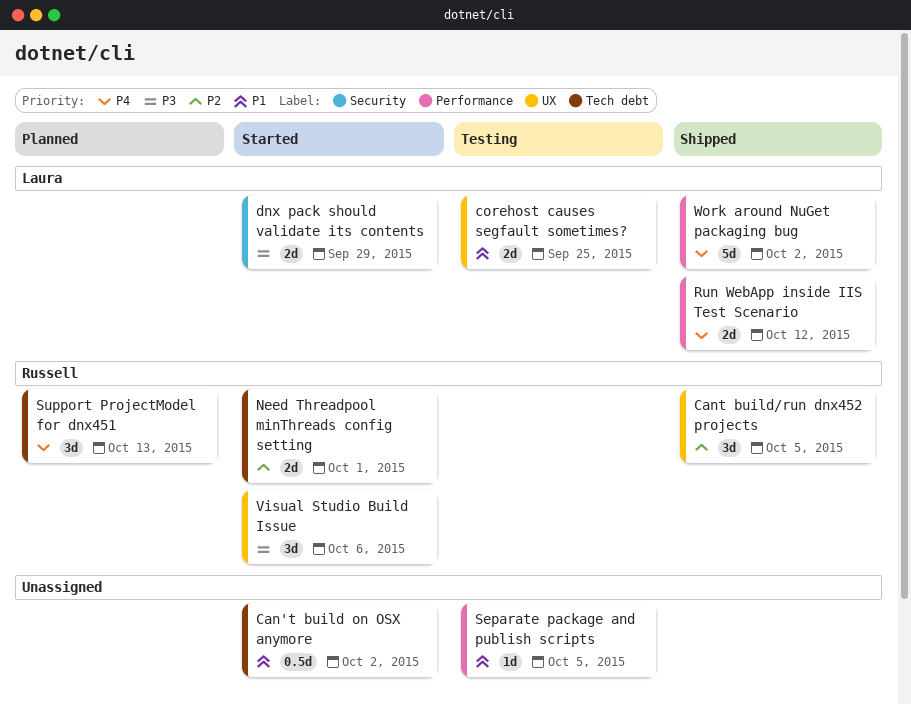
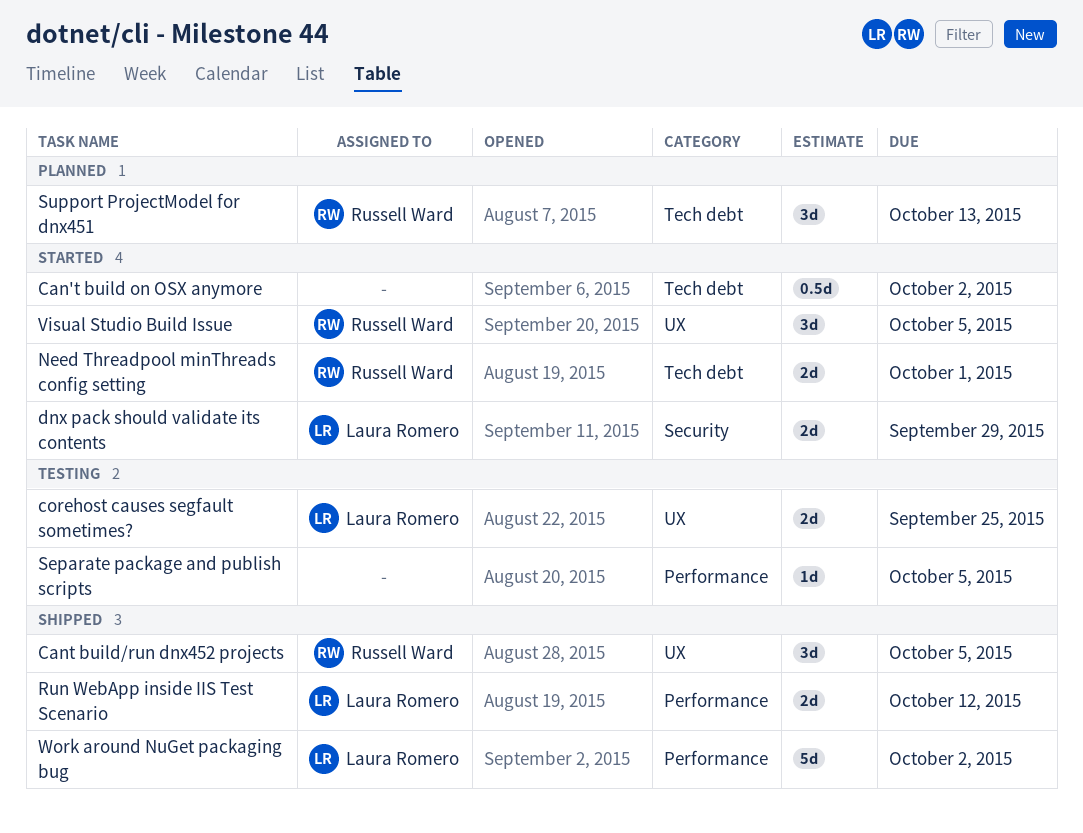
Visual Studio Build Issue, due: Oct 6 -> Oct 5

